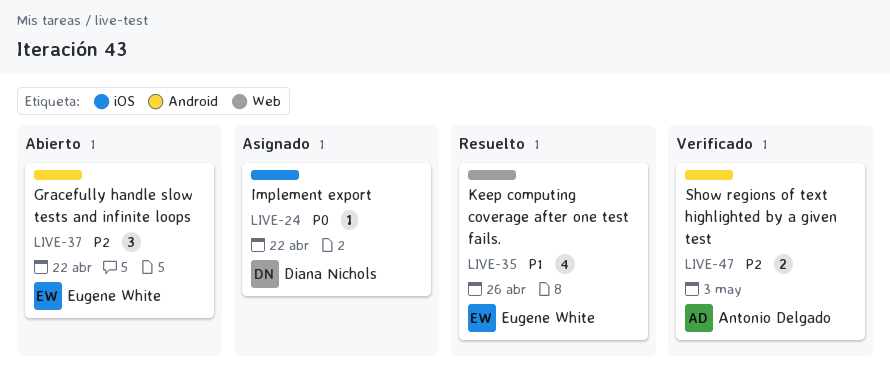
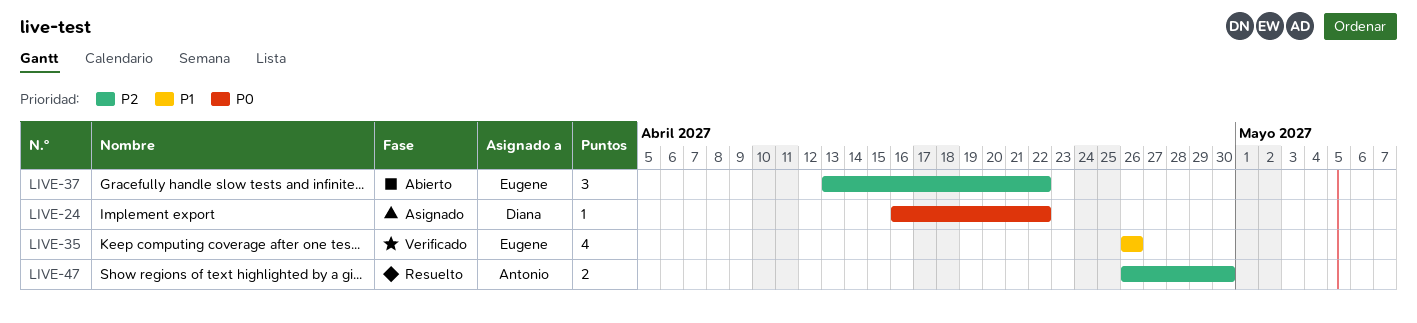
LIVE-35, status: Resuelto -> Verificado
LIVE-47, status: Verificado -> Resuelto
LIVE-47, due: May 3 -> Apr 30

